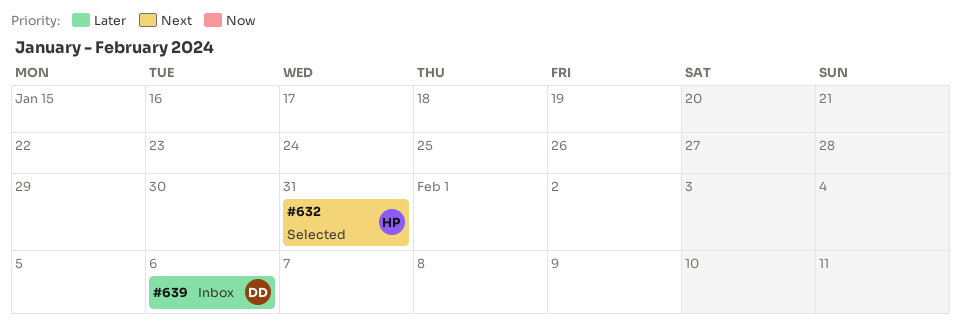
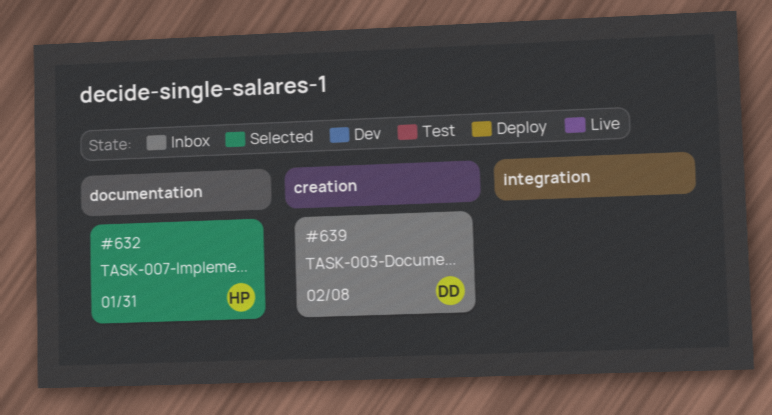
#639, due: Feb 6 -> Feb 8

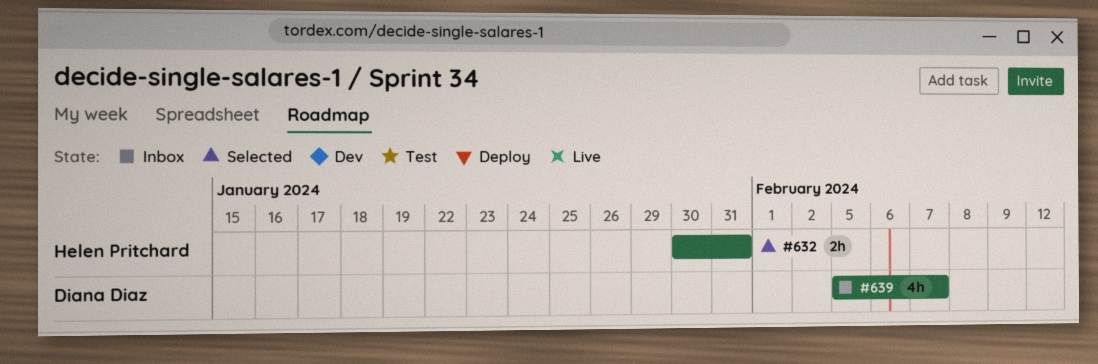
#639, due: Feb 8 -> Feb 7

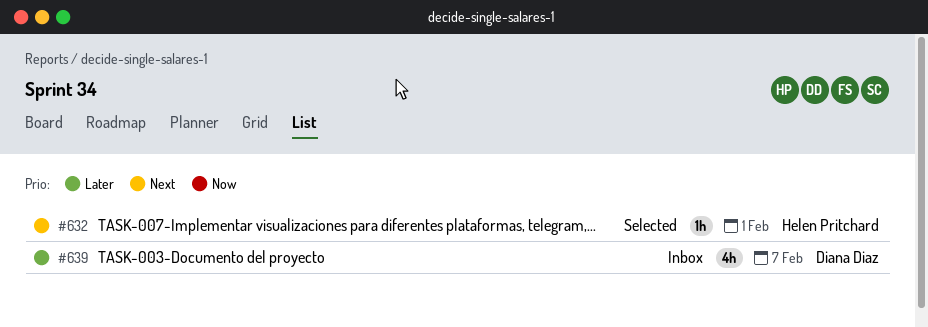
#632, estimate: 2h -> 1h
#632, due: Jan 31 -> Feb 1

